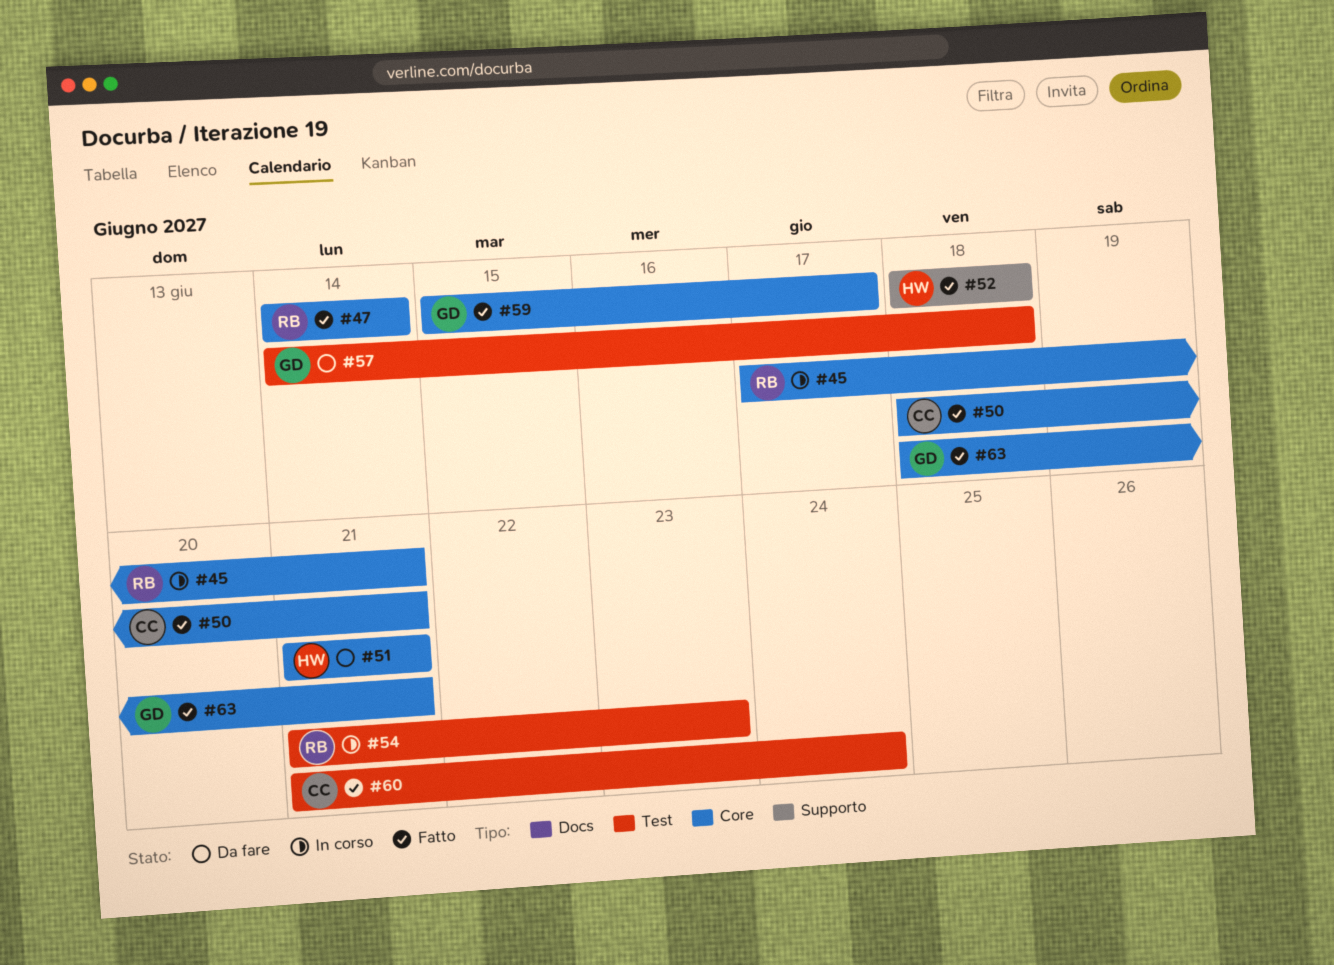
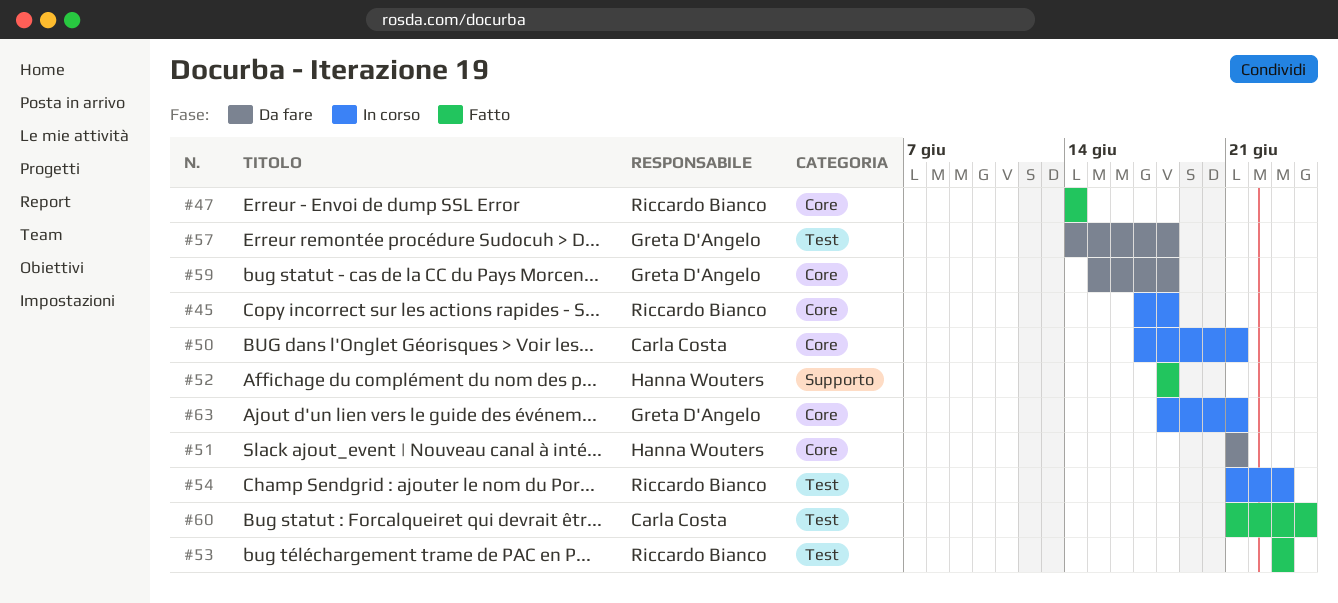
#45, due: Jun 21 -> Jun 18
#50, status: Fatto -> In corso
#50, start: Jun 18 -> Jun 17
#53: none -> present
#59, status: Fatto -> Da fare
#59, due: Jun 17 -> Jun 18
#63, status: Fatto -> In corso

